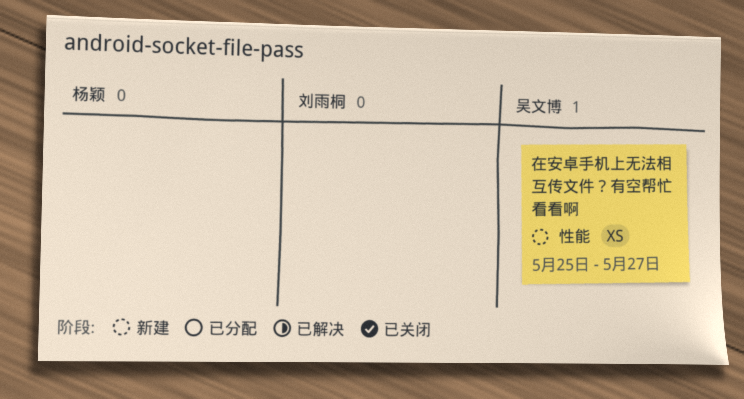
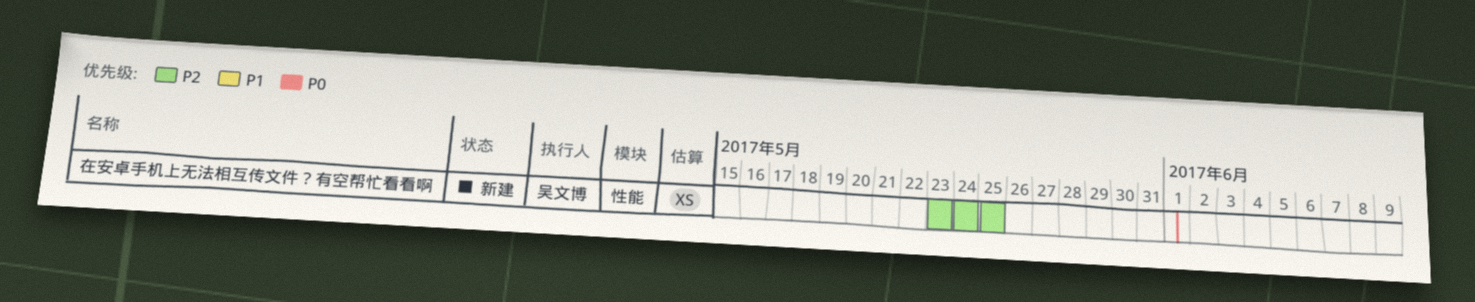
在安卓手机上无法相互传文件？有空帮忙看看啊, start: May 25 -> May 23
在安卓手机上无法相互传文件？有空帮忙看看啊, due: May 27 -> May 25

